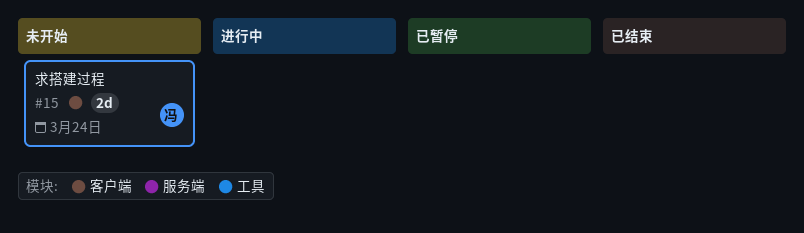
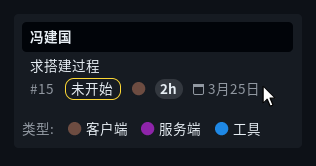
#15, estimate: 2d -> 2h
#15, due: Mar 24 -> Mar 25

